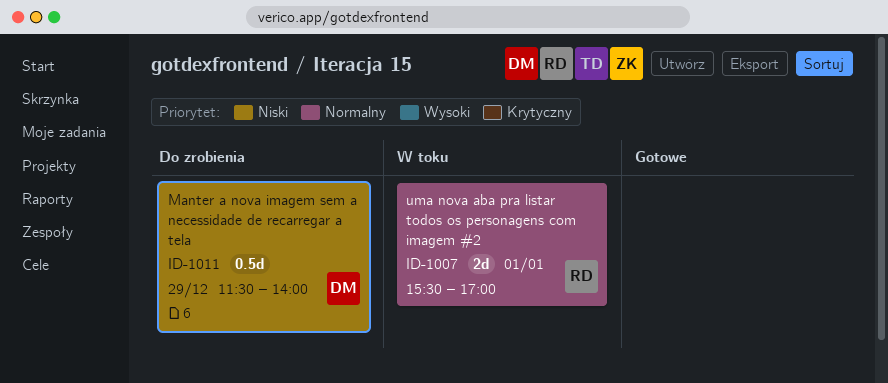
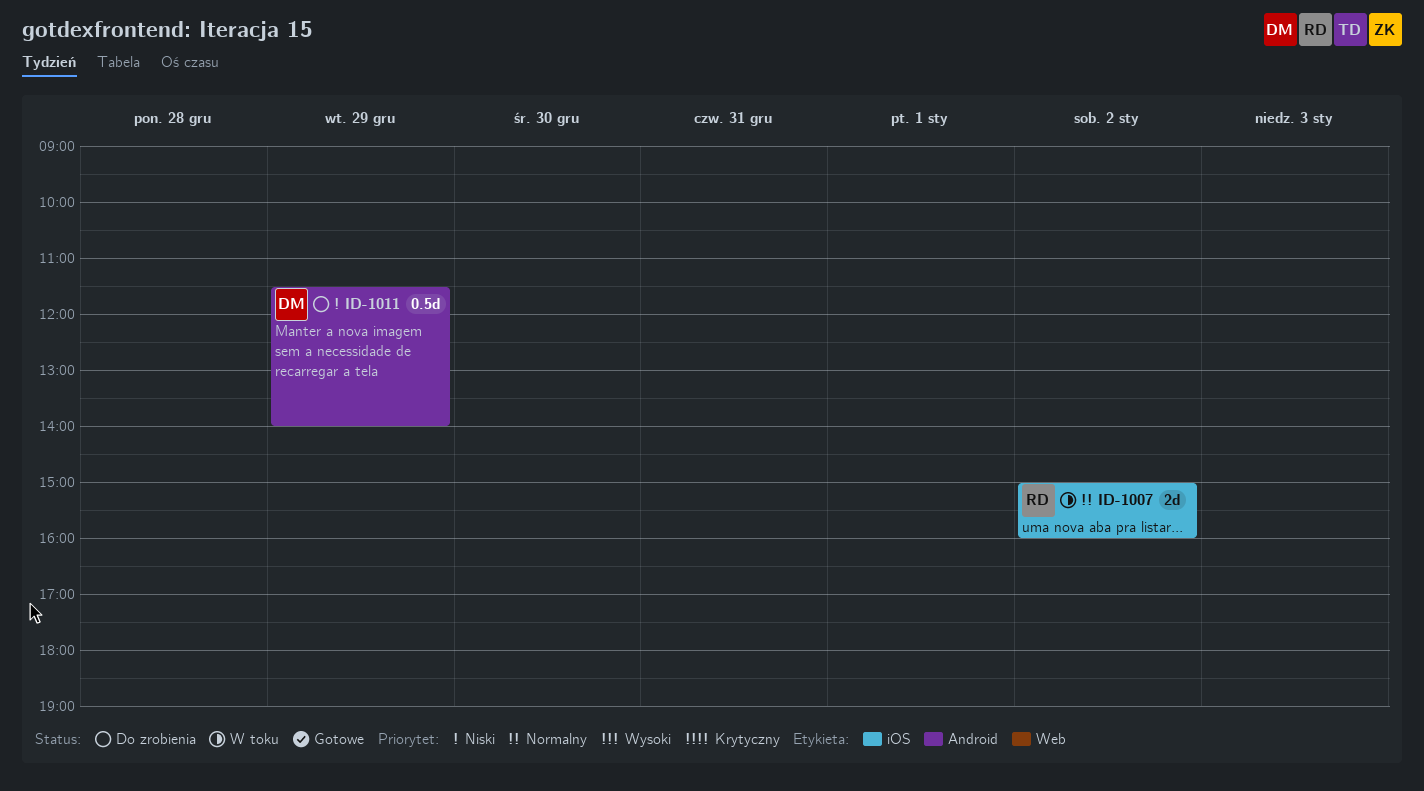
ID-1007, day: Jan 1 -> Jan 2
ID-1007, begins: 15:30 -> 15:00
ID-1007, ends: 17:00 -> 16:00

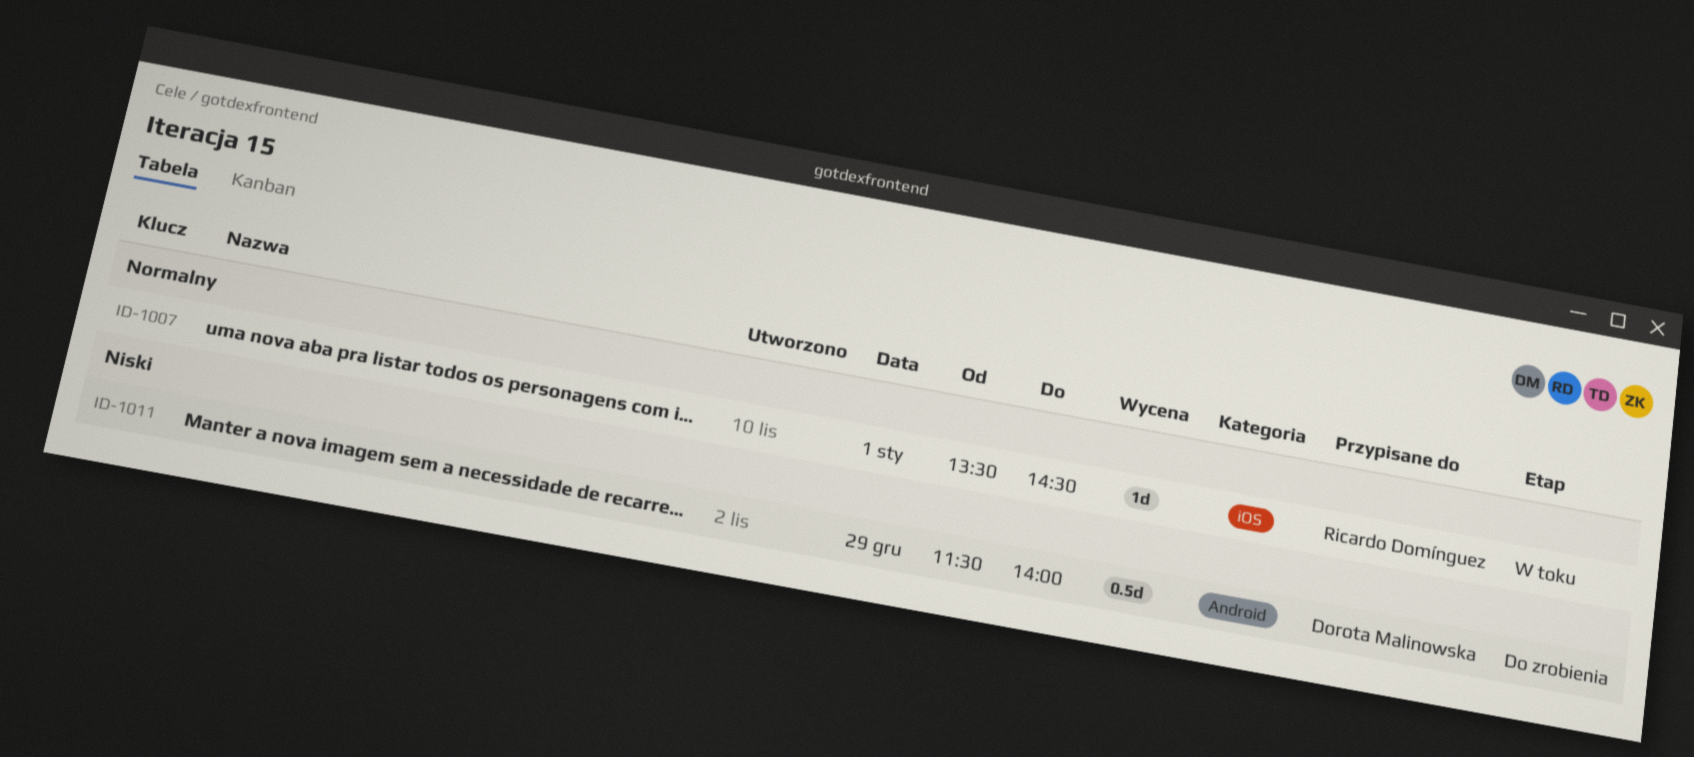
ID-1007, estimate: 2d -> 1d
ID-1007, day: Jan 2 -> Jan 1
ID-1007, begins: 15:00 -> 13:30
ID-1007, ends: 16:00 -> 14:30

